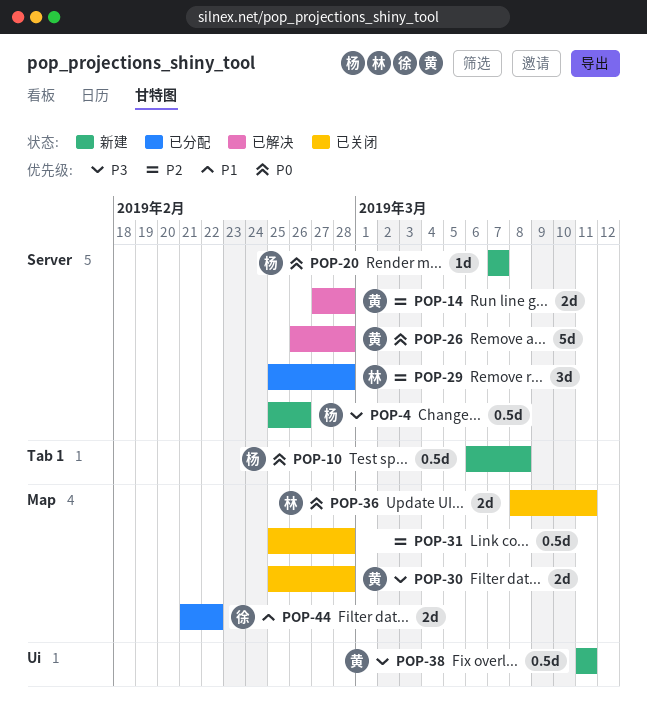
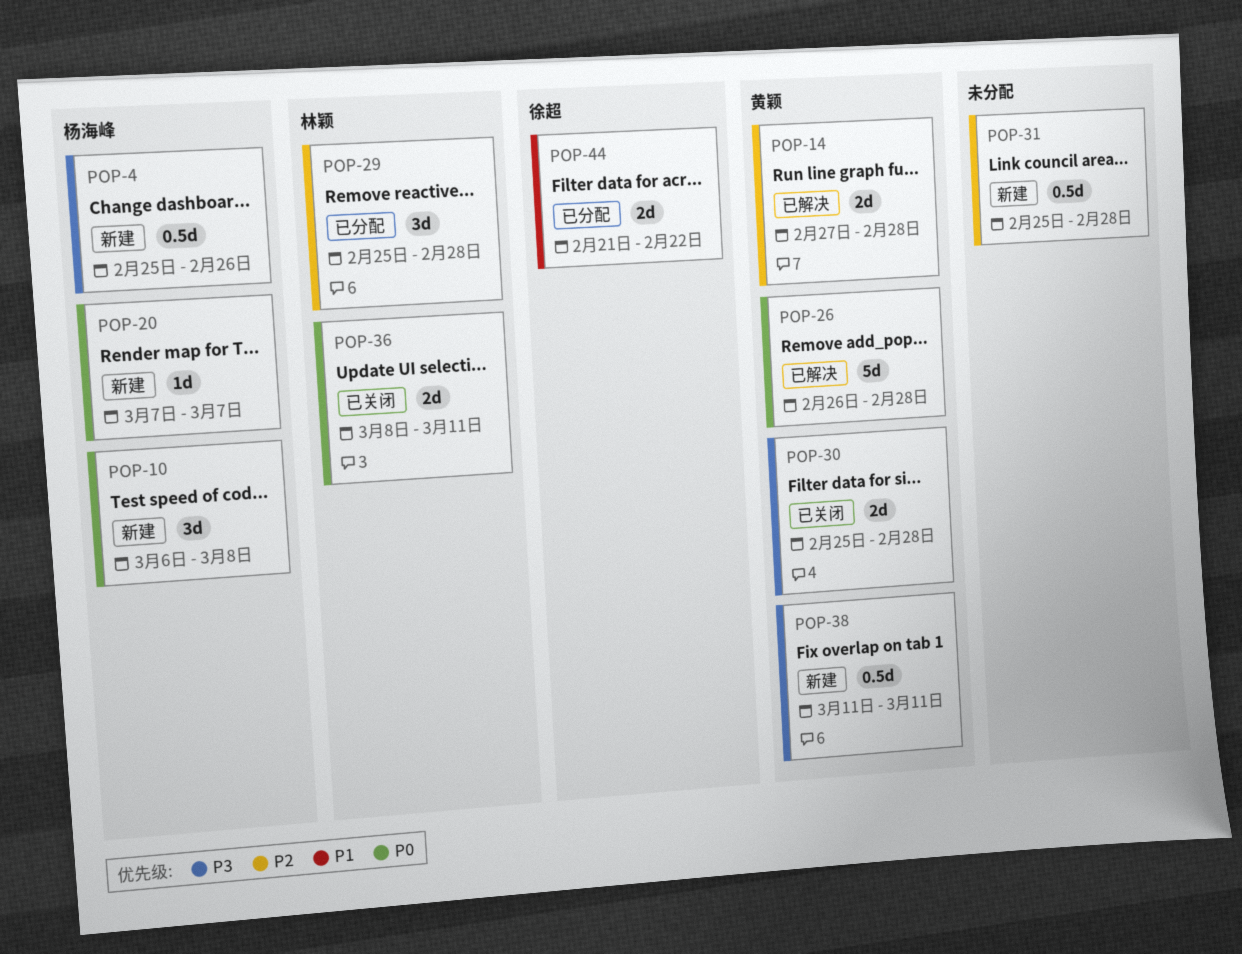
POP-10, estimate: 0.5d -> 3d
POP-31, status: 已关闭 -> 新建

